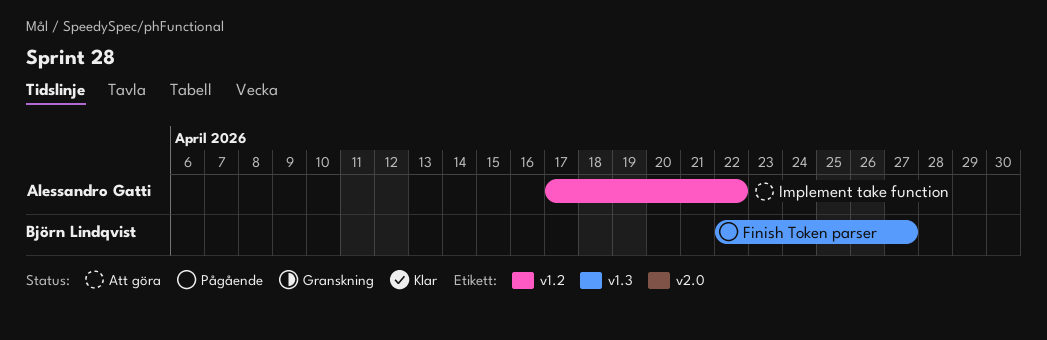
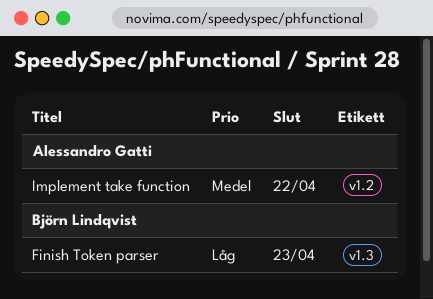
Finish Token parser, due: Apr 27 -> Apr 23

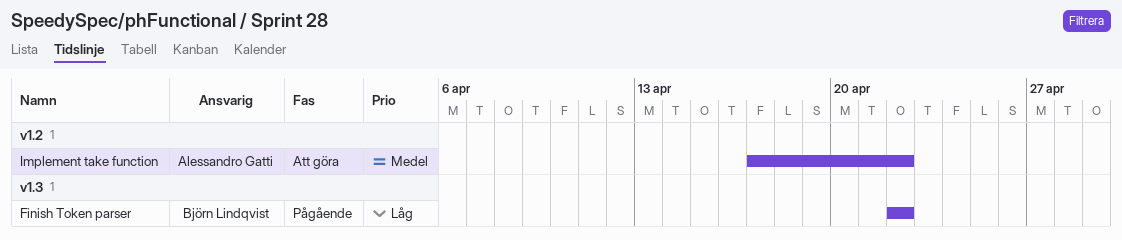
Finish Token parser, due: Apr 23 -> Apr 22

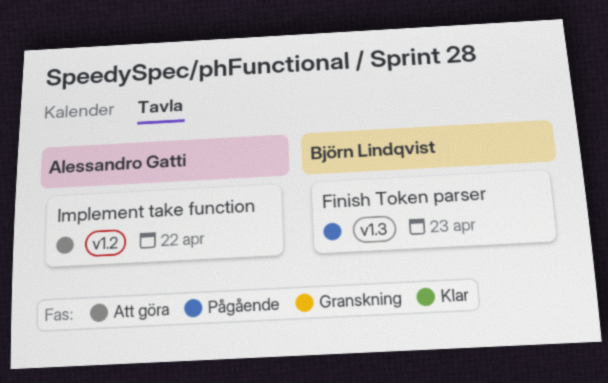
Finish Token parser, due: Apr 22 -> Apr 23

